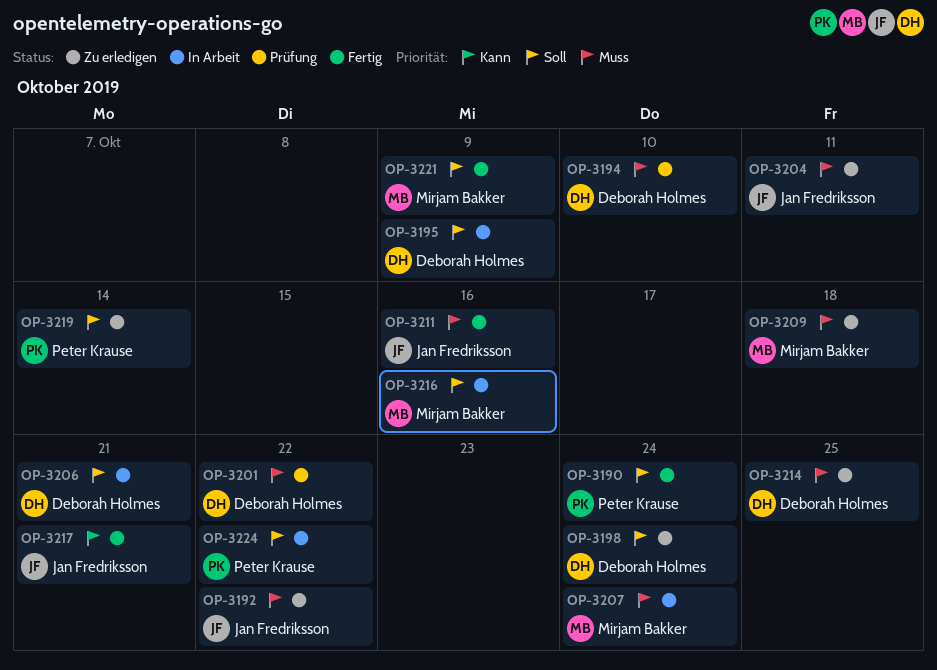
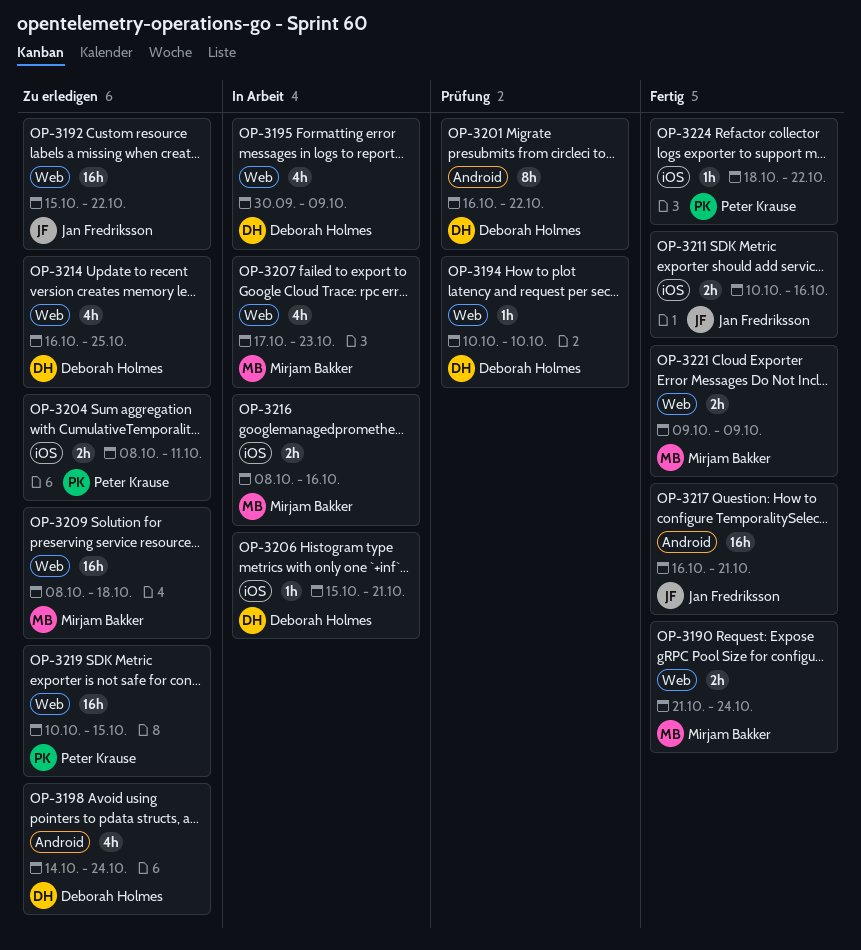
OP-3190, owner: Peter Krause -> Mirjam Bakker
OP-3204, owner: Jan Fredriksson -> Peter Krause
OP-3207, due: Oct 24 -> Oct 23
OP-3219, due: Oct 14 -> Oct 15
OP-3224, status: In Arbeit -> Fertig

